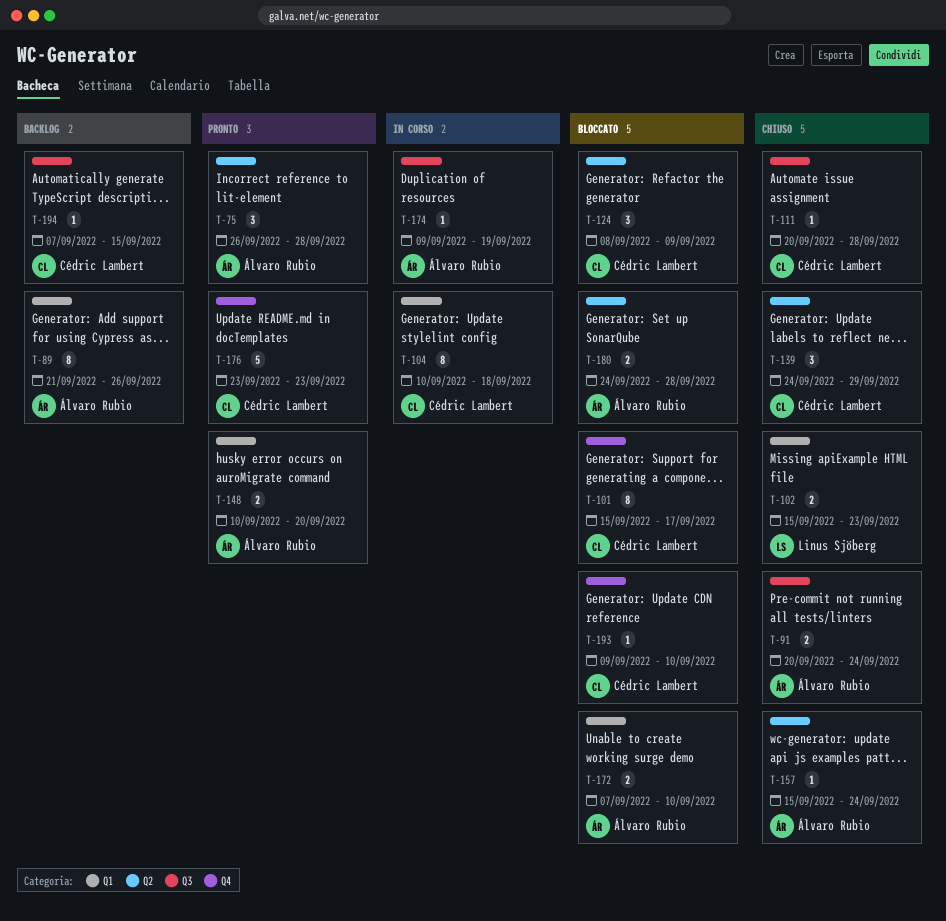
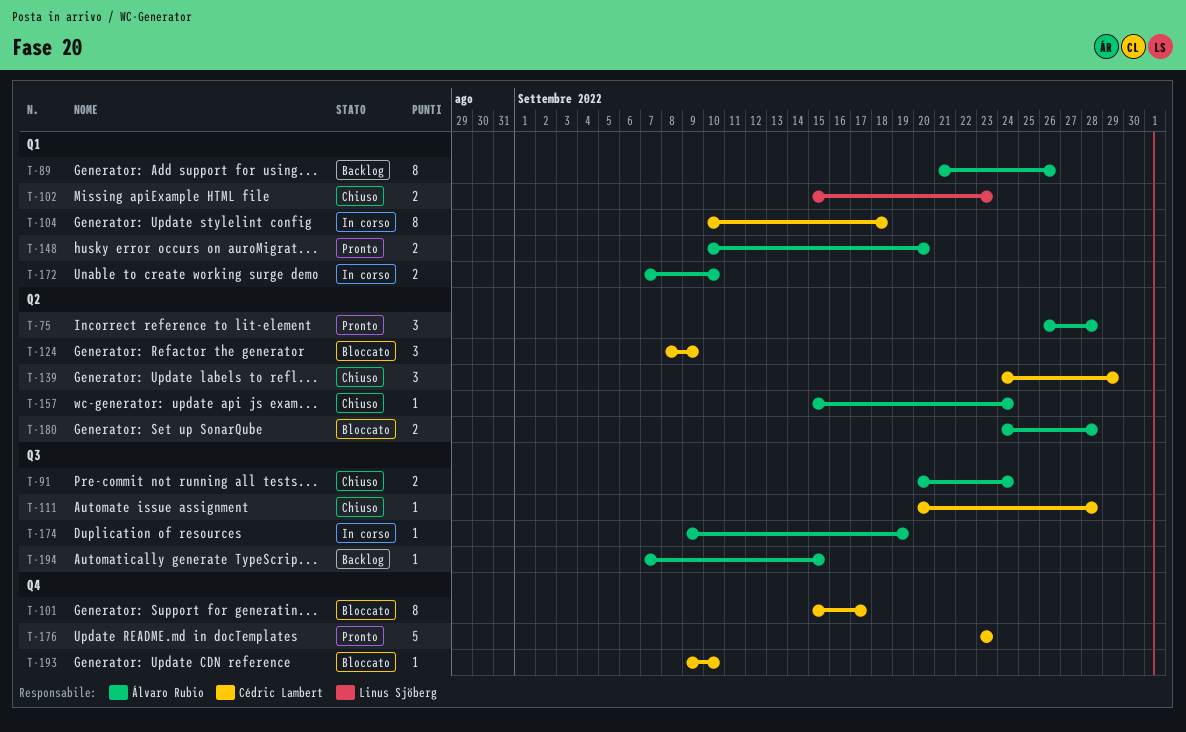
T-172, status: Bloccato -> In corso
T-194, owner: Cédric Lambert -> Álvaro Rubio

